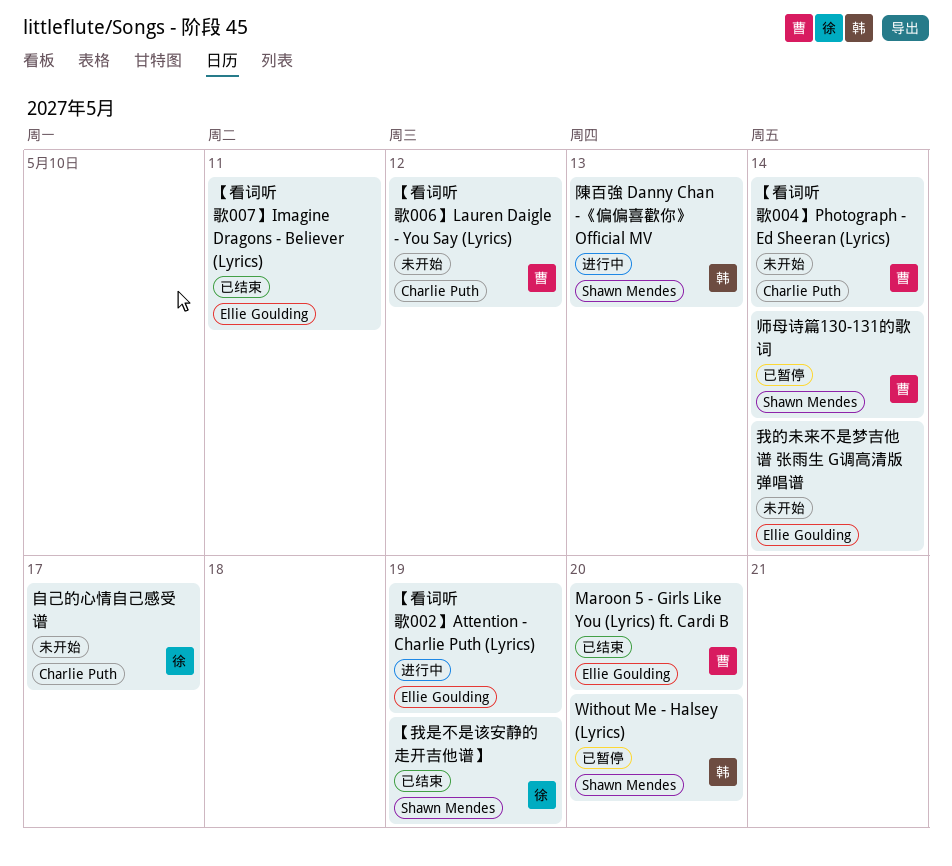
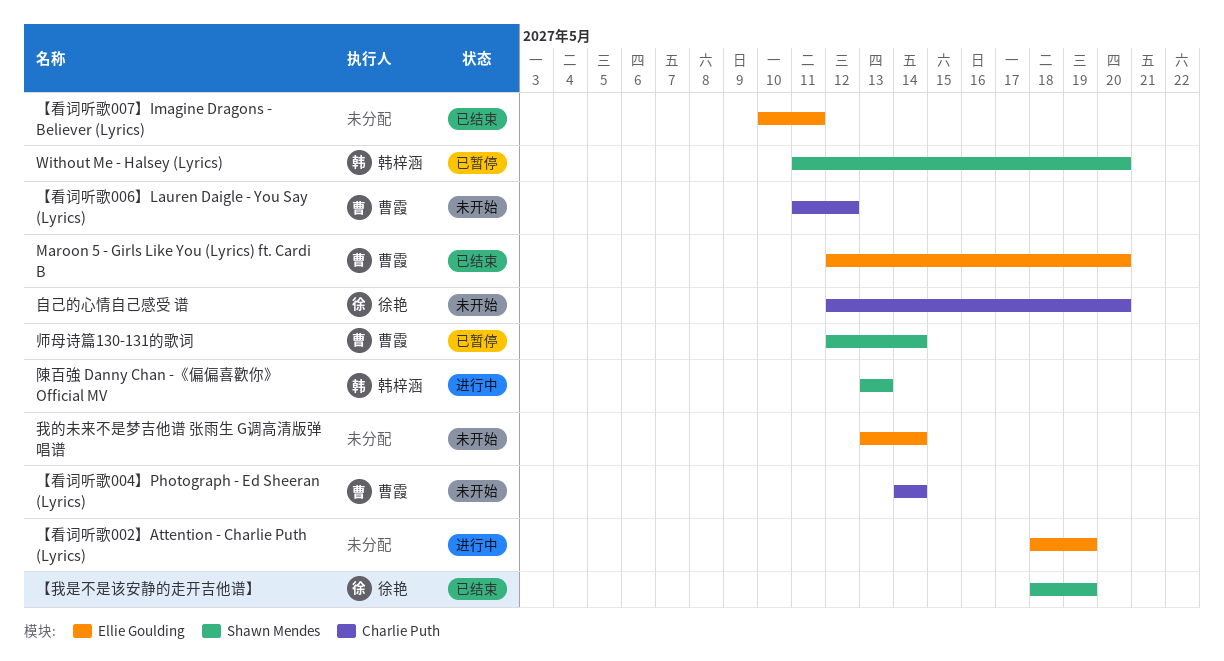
自己的心情自己感受 谱, due: May 17 -> May 20

